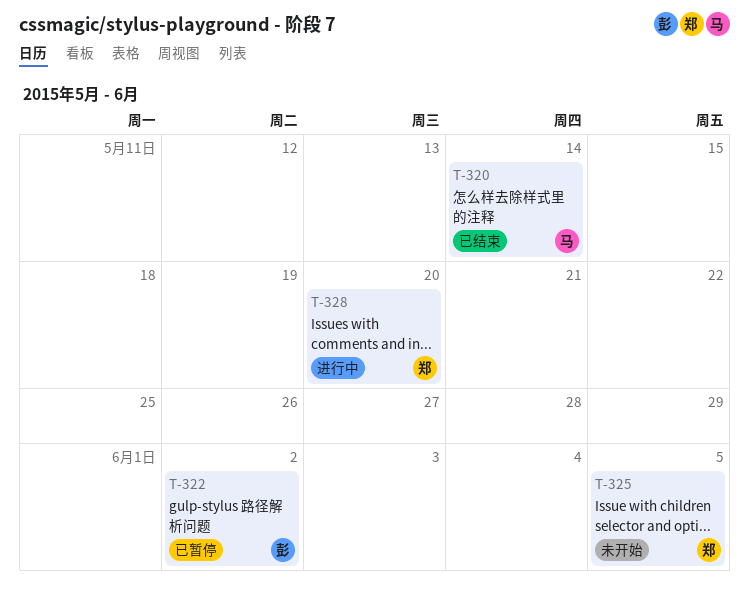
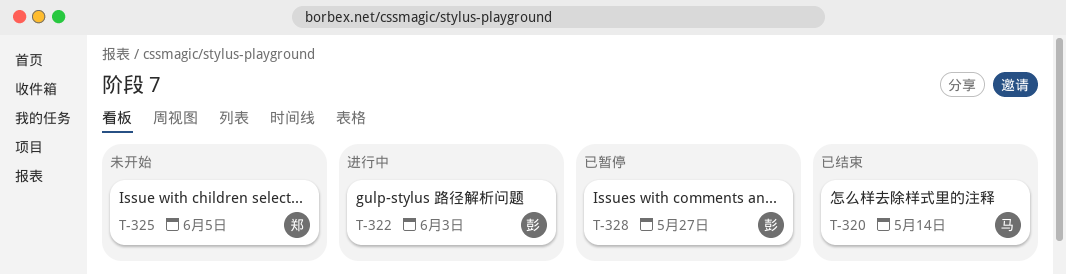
T-322, status: 已暂停 -> 进行中
T-322, due: Jun 2 -> Jun 3
T-328, status: 进行中 -> 已暂停
T-328, owner: 郑 -> 彭
T-328, due: May 20 -> May 27

